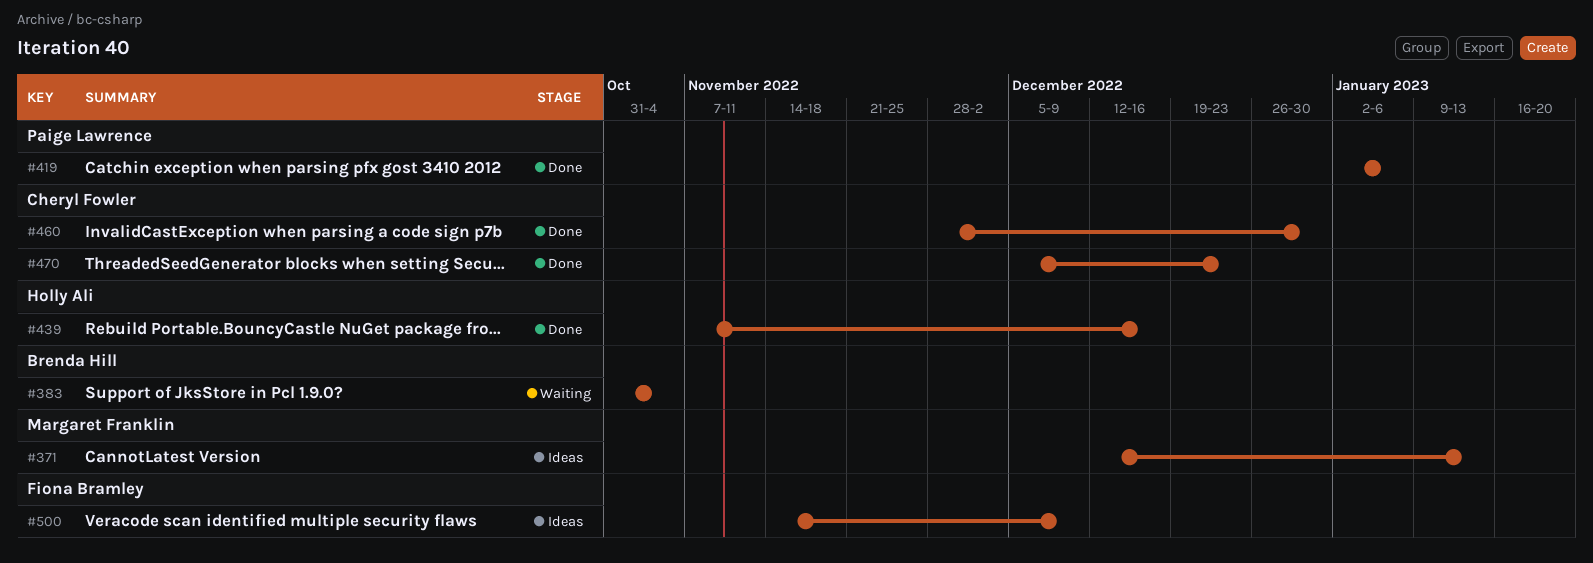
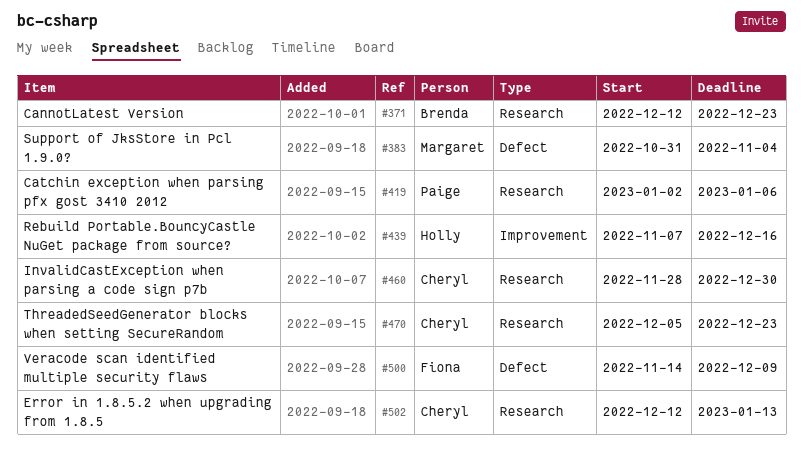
#371, owner: Margaret Franklin -> Brenda Hill
#371, due: Jan 13 -> Dec 23
#383, owner: Brenda Hill -> Margaret Franklin
#502: none -> present

